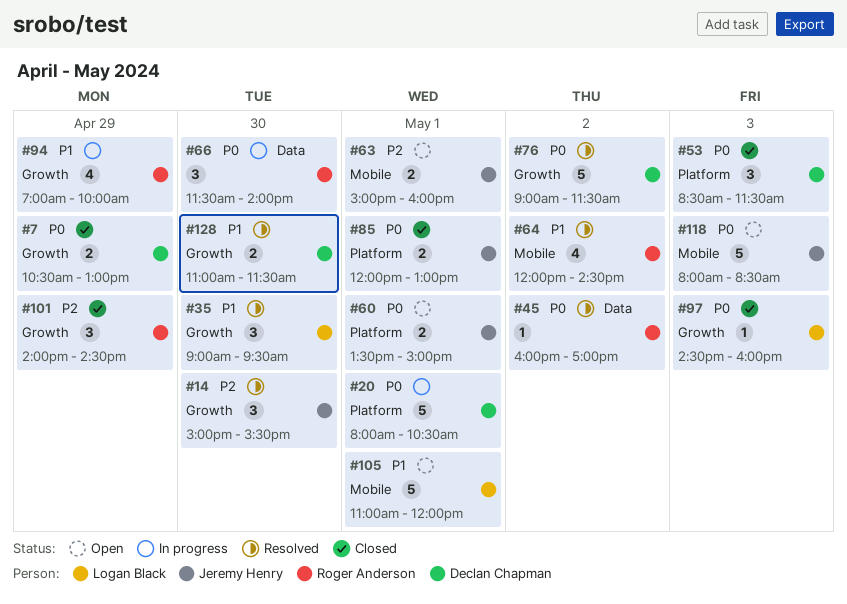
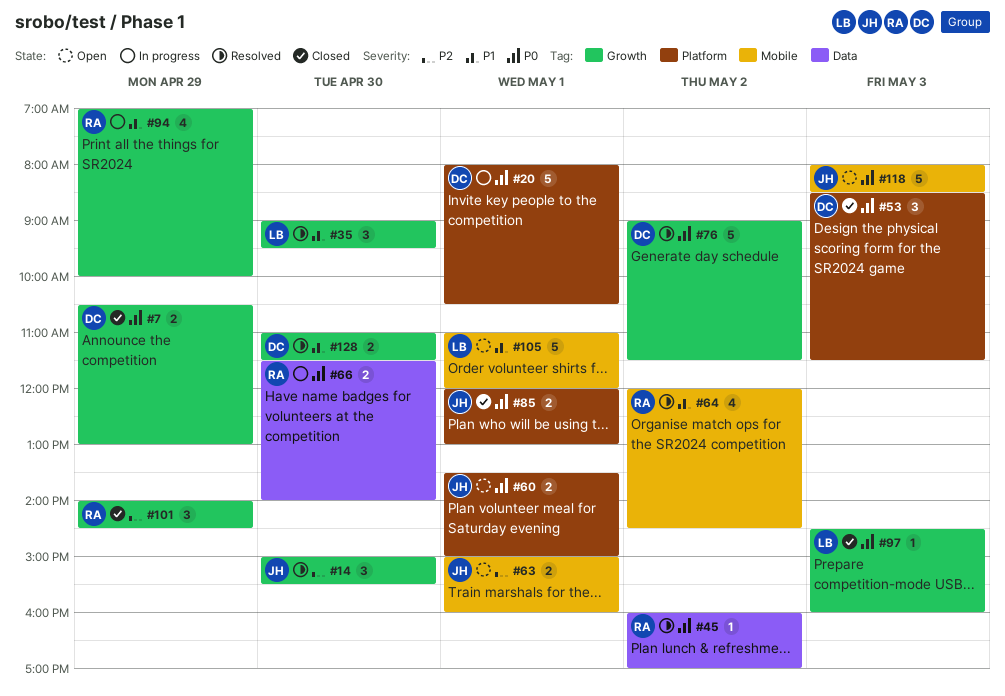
#66, estimate: 3 -> 2

